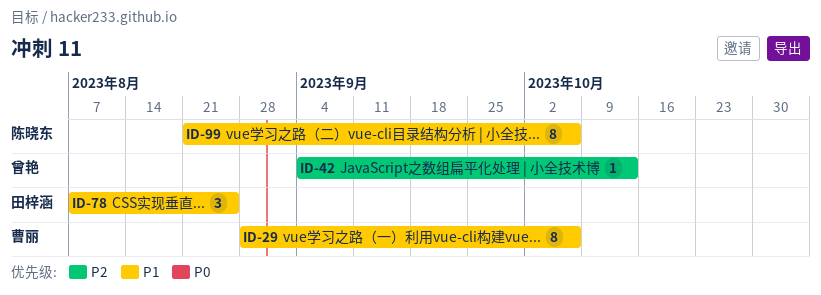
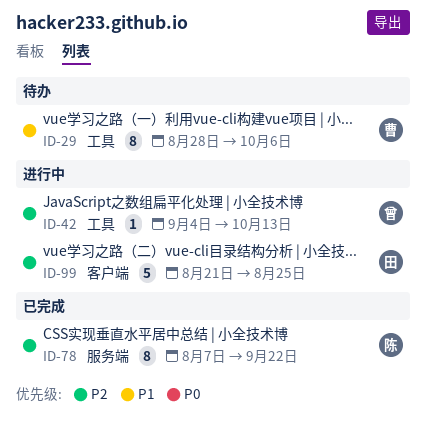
ID-78, owner: 田梓涵 -> 陈晓东
ID-78, priority: P1 -> P2
ID-78, estimate: 3 -> 8
ID-78, due: Aug 25 -> Sep 22
ID-99, owner: 陈晓东 -> 田梓涵
ID-99, priority: P1 -> P2
ID-99, estimate: 8 -> 5
ID-99, due: Oct 6 -> Aug 25

